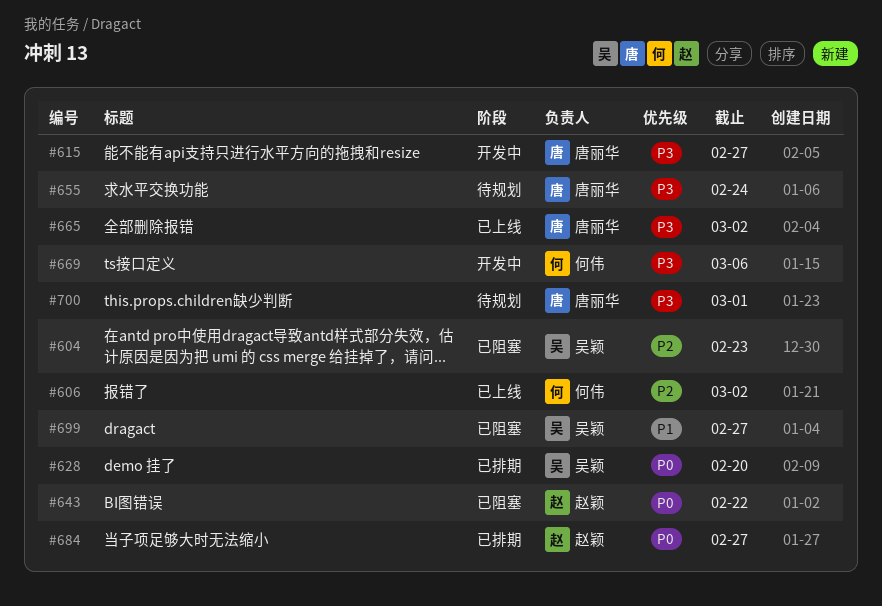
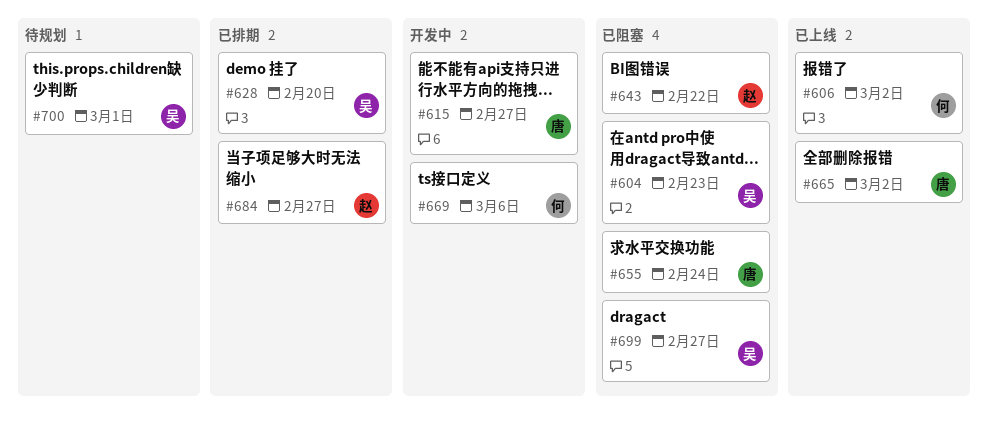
#655, status: 待规划 -> 已阻塞
#700, owner: 唐丽华 -> 吴颖

